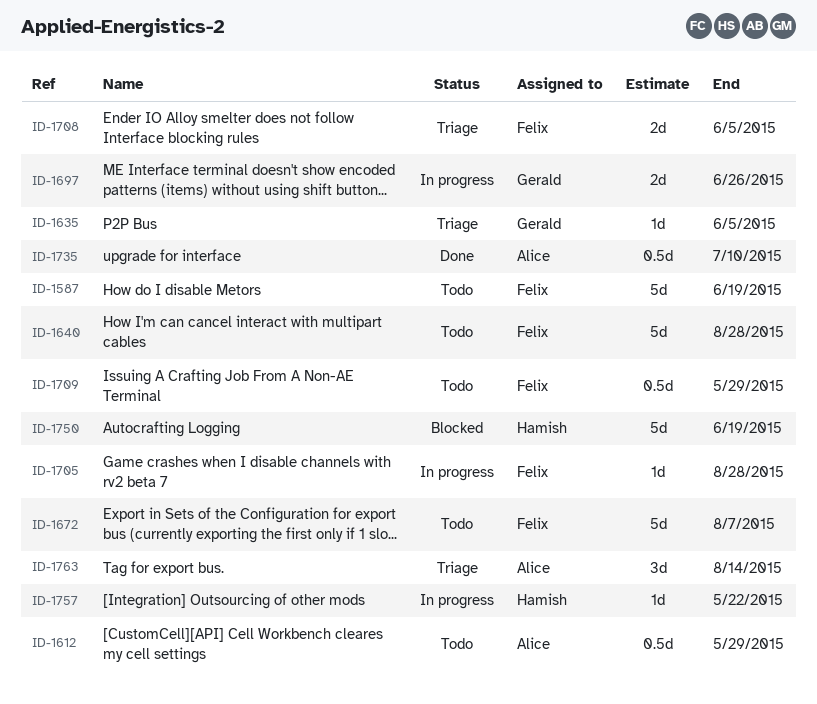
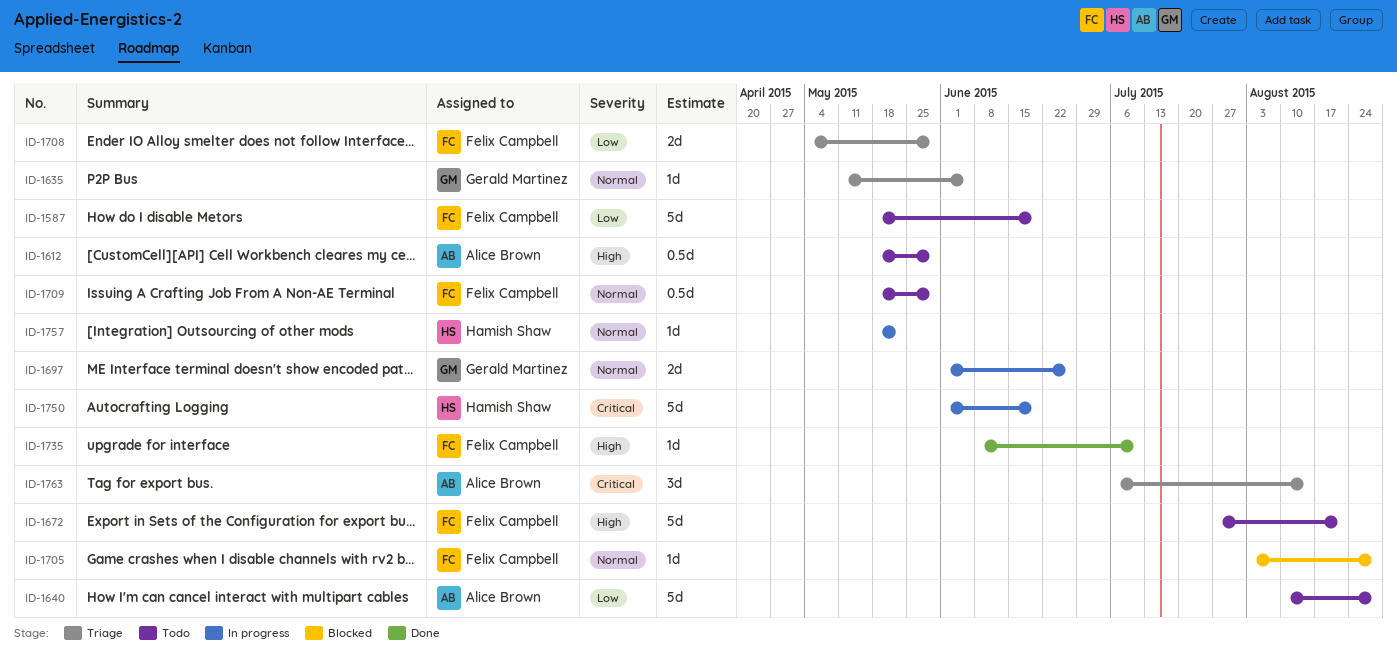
ID-1640, owner: Felix Campbell -> Alice Brown
ID-1672, due: Aug 7 -> Aug 21
ID-1705, status: In progress -> Blocked
ID-1708, due: Jun 5 -> May 29
ID-1735, owner: Alice Brown -> Felix Campbell
ID-1735, estimate: 0.5d -> 1d
ID-1750, status: Blocked -> In progress

